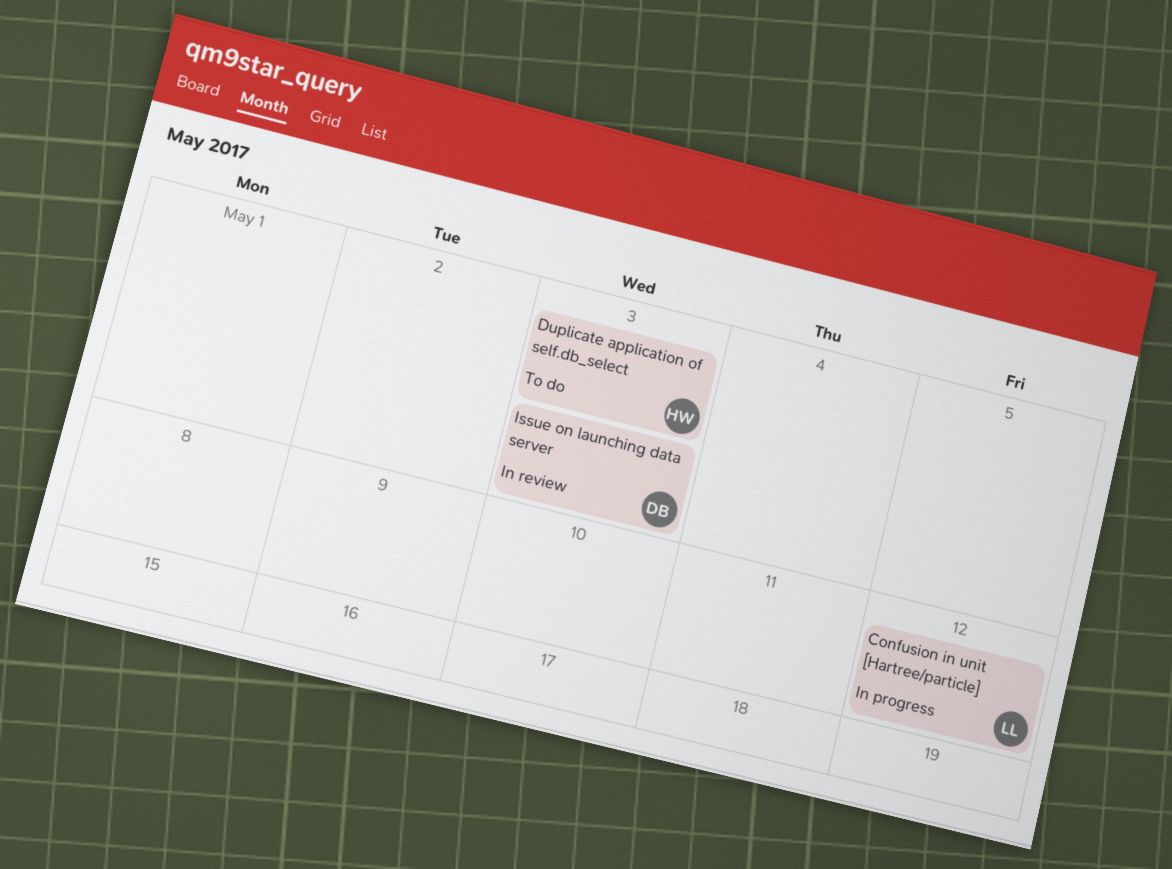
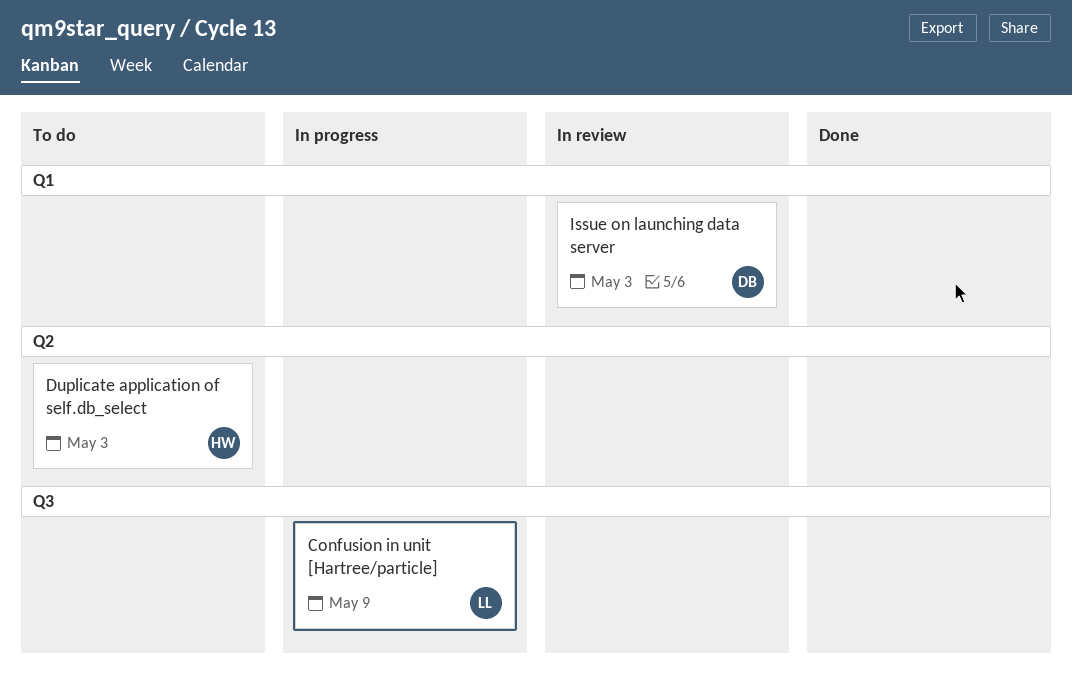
Confusion in unit [Hartree/particle], due: May 12 -> May 9

